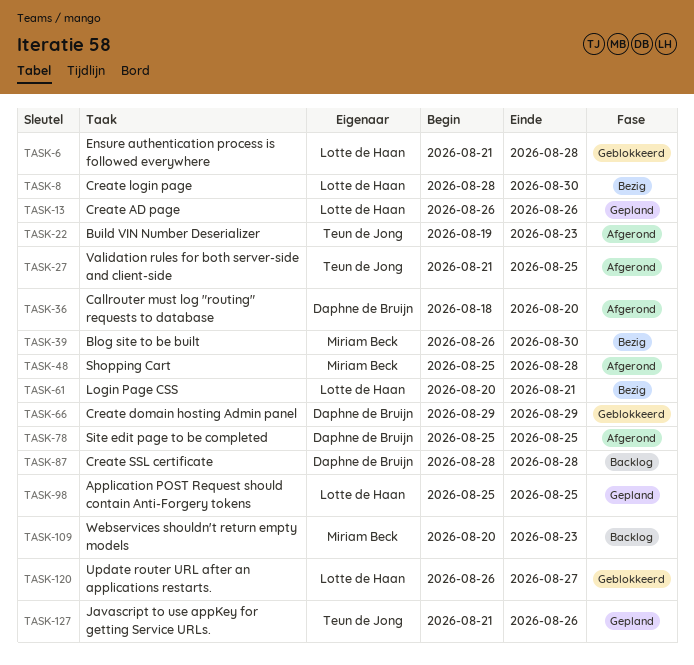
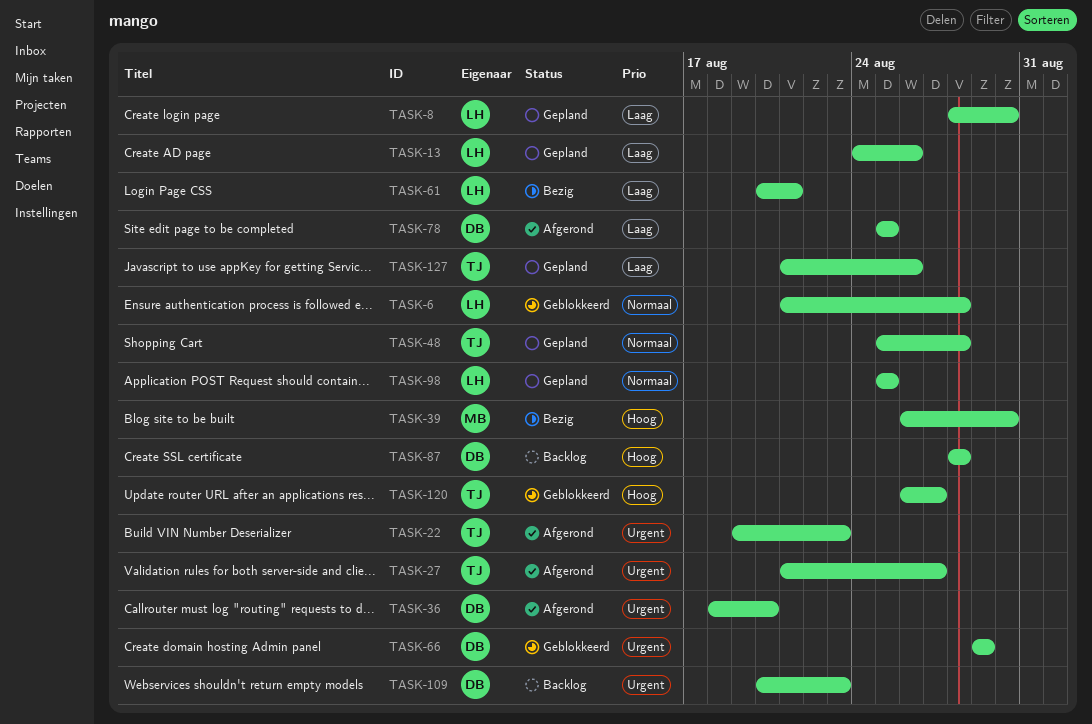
TASK-8, status: Bezig -> Gepland
TASK-13, start: Aug 26 -> Aug 24
TASK-27, due: Aug 25 -> Aug 27
TASK-48, status: Afgerond -> Gepland
TASK-48, owner: Miriam Beck -> Teun de Jong
TASK-109, owner: Miriam Beck -> Daphne de Bruijn
TASK-120, owner: Lotte de Haan -> Teun de Jong

